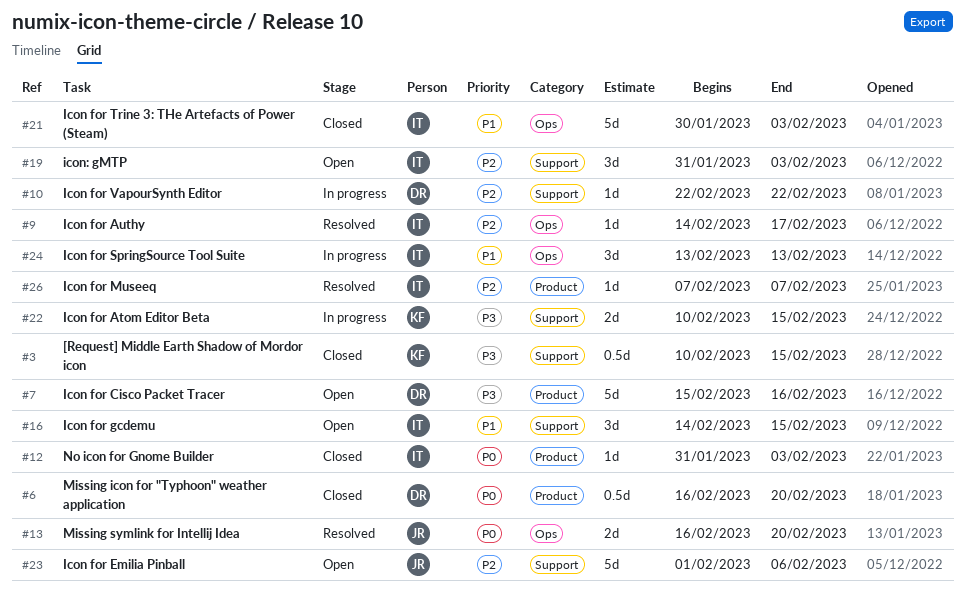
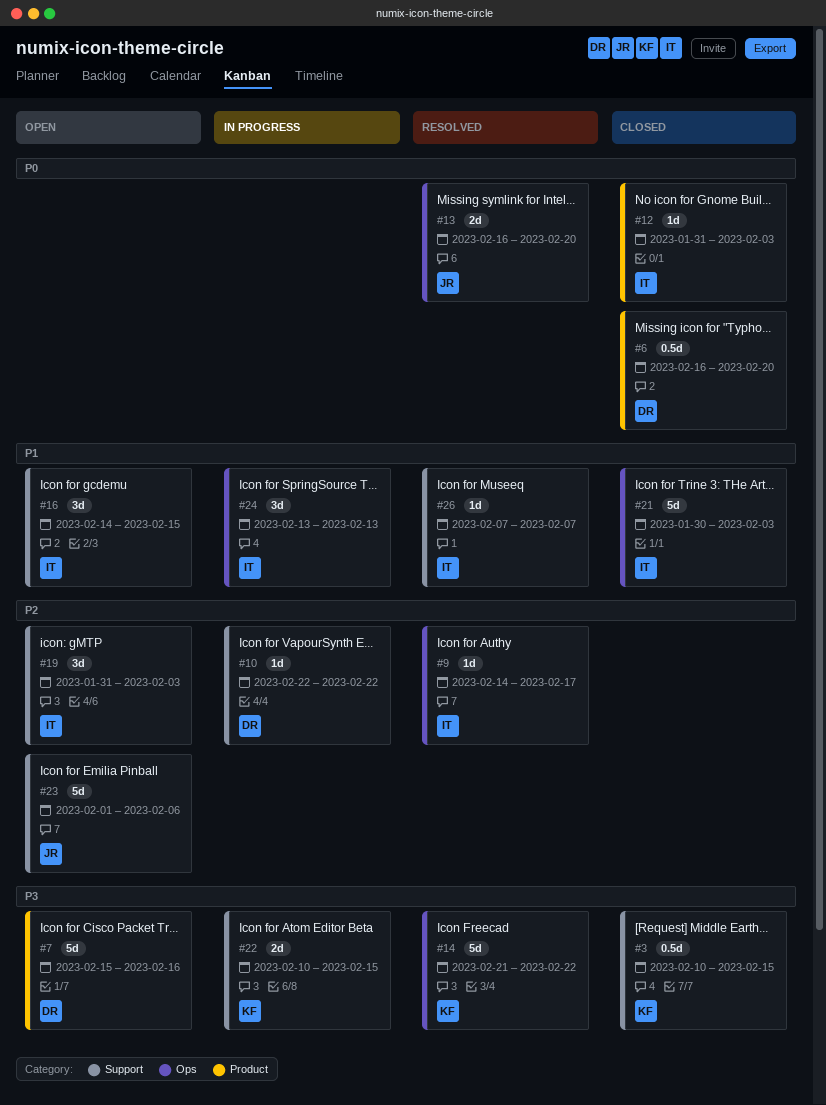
#14: none -> present
#26, priority: P2 -> P1
#26, label: Product -> Support

